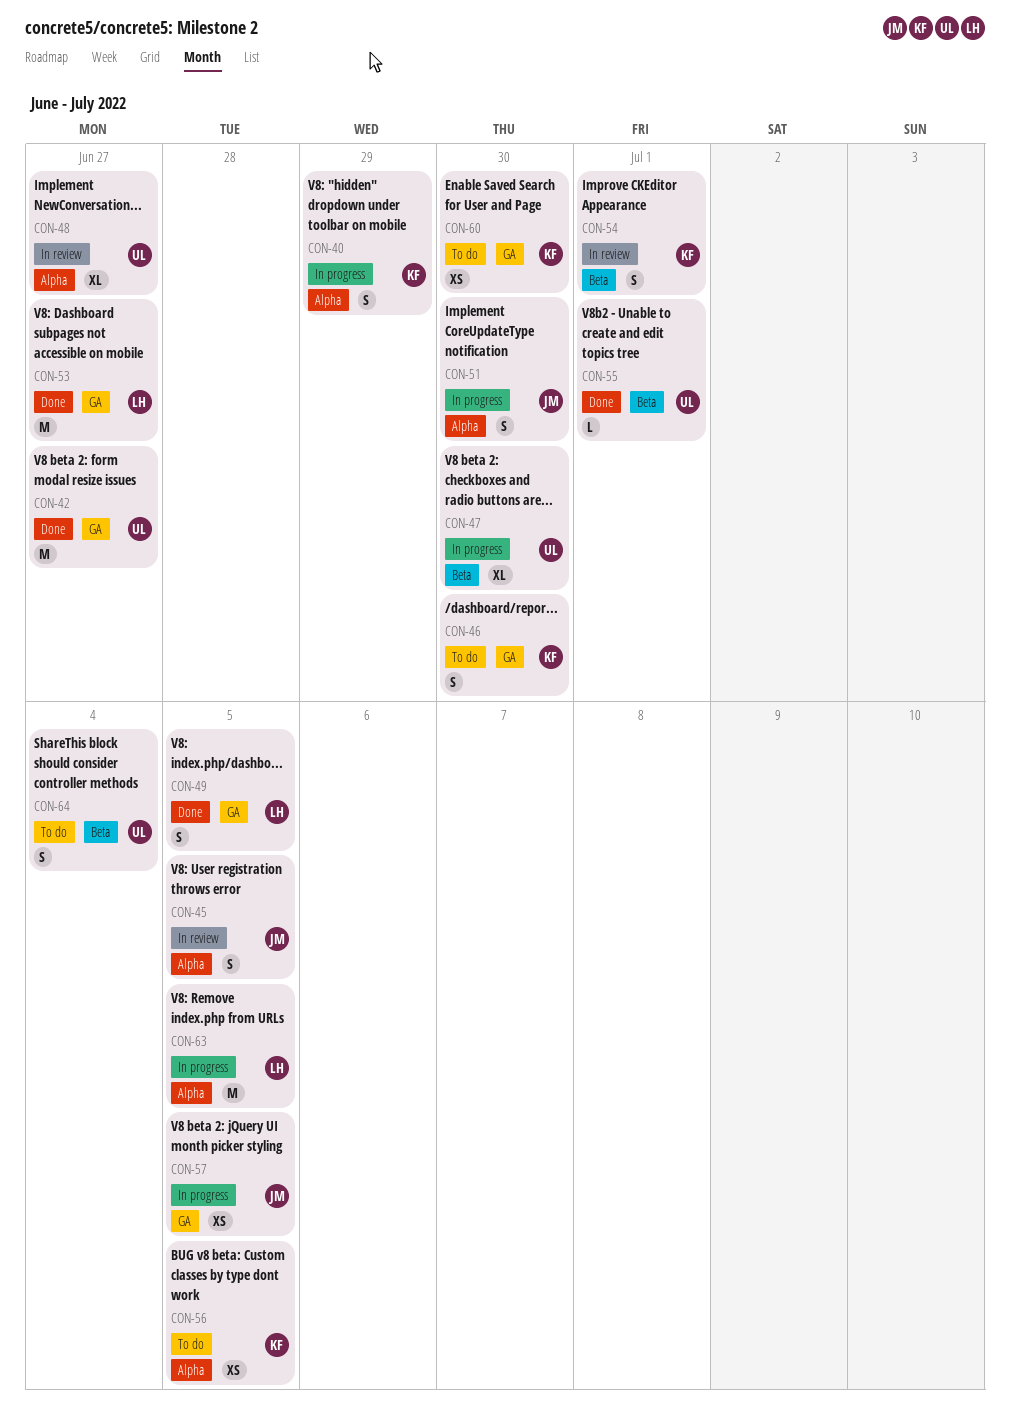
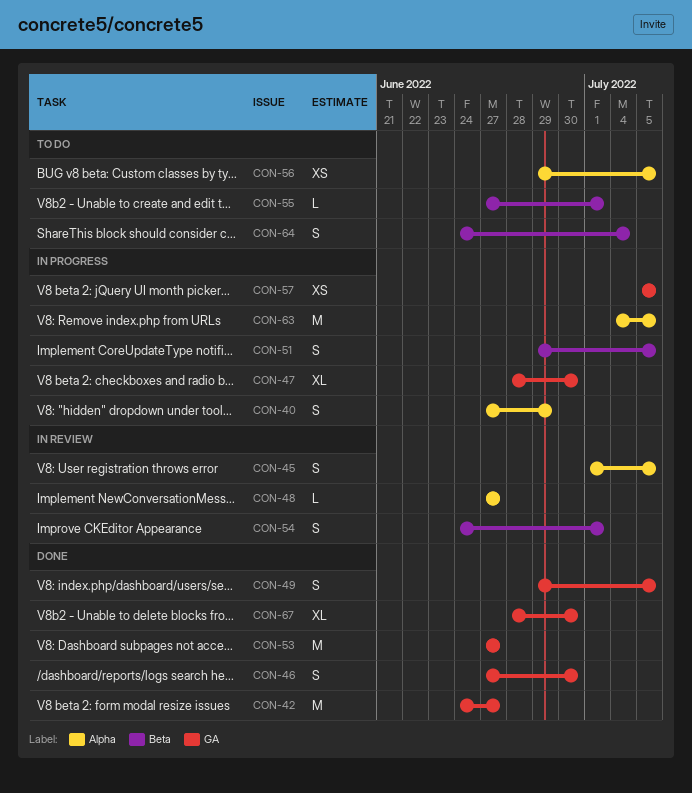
CON-46, status: To do -> Done
CON-47, label: Beta -> GA
CON-48, estimate: XL -> L
CON-51, label: Alpha -> Beta
CON-51, due: Jun 30 -> Jul 5
CON-55, status: Done -> To do
CON-60: present -> none
CON-67: none -> present

